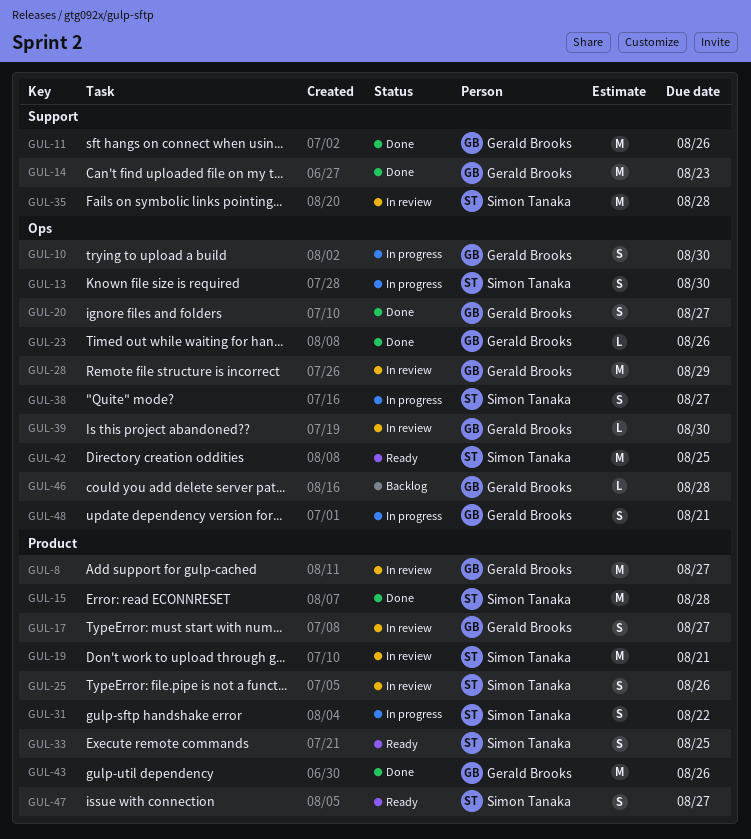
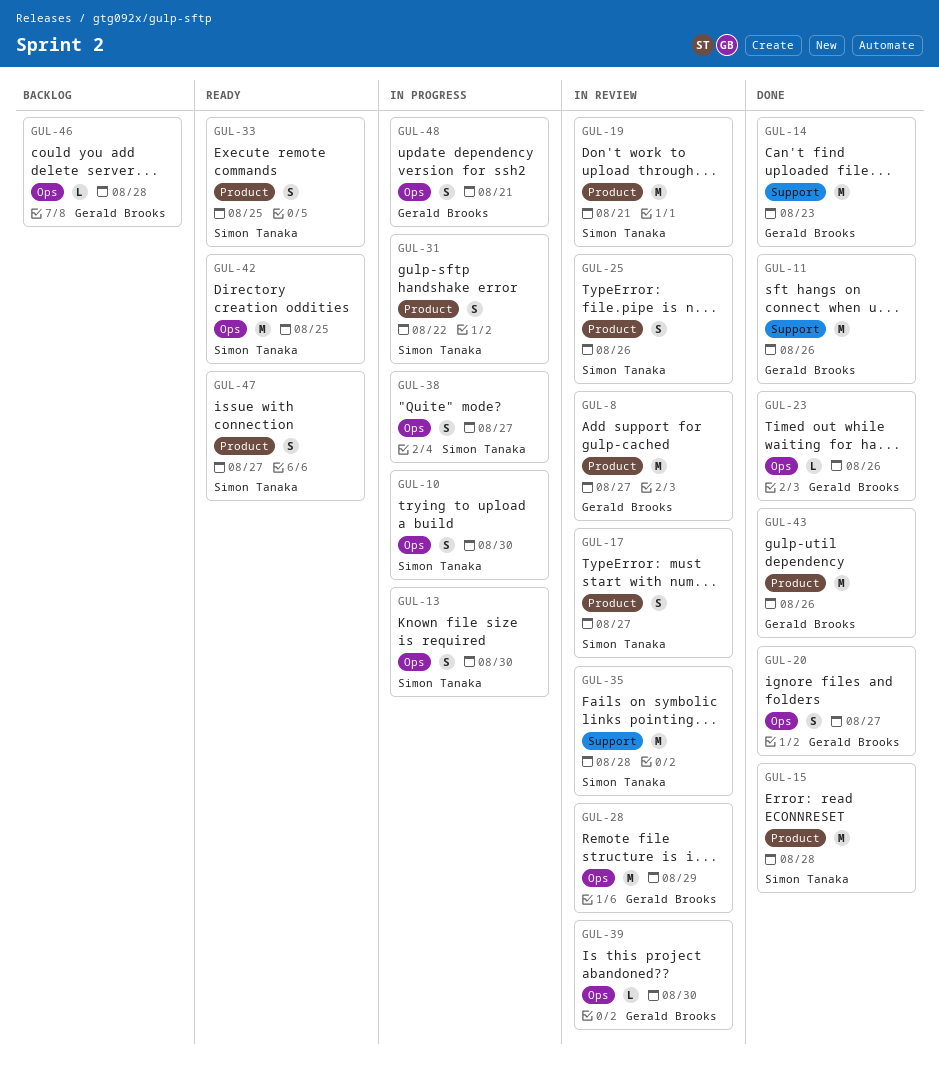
GUL-10, owner: Gerald Brooks -> Simon Tanaka
GUL-17, owner: Gerald Brooks -> Simon Tanaka

